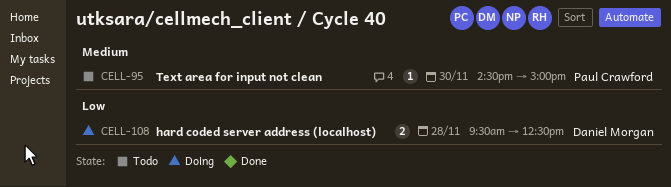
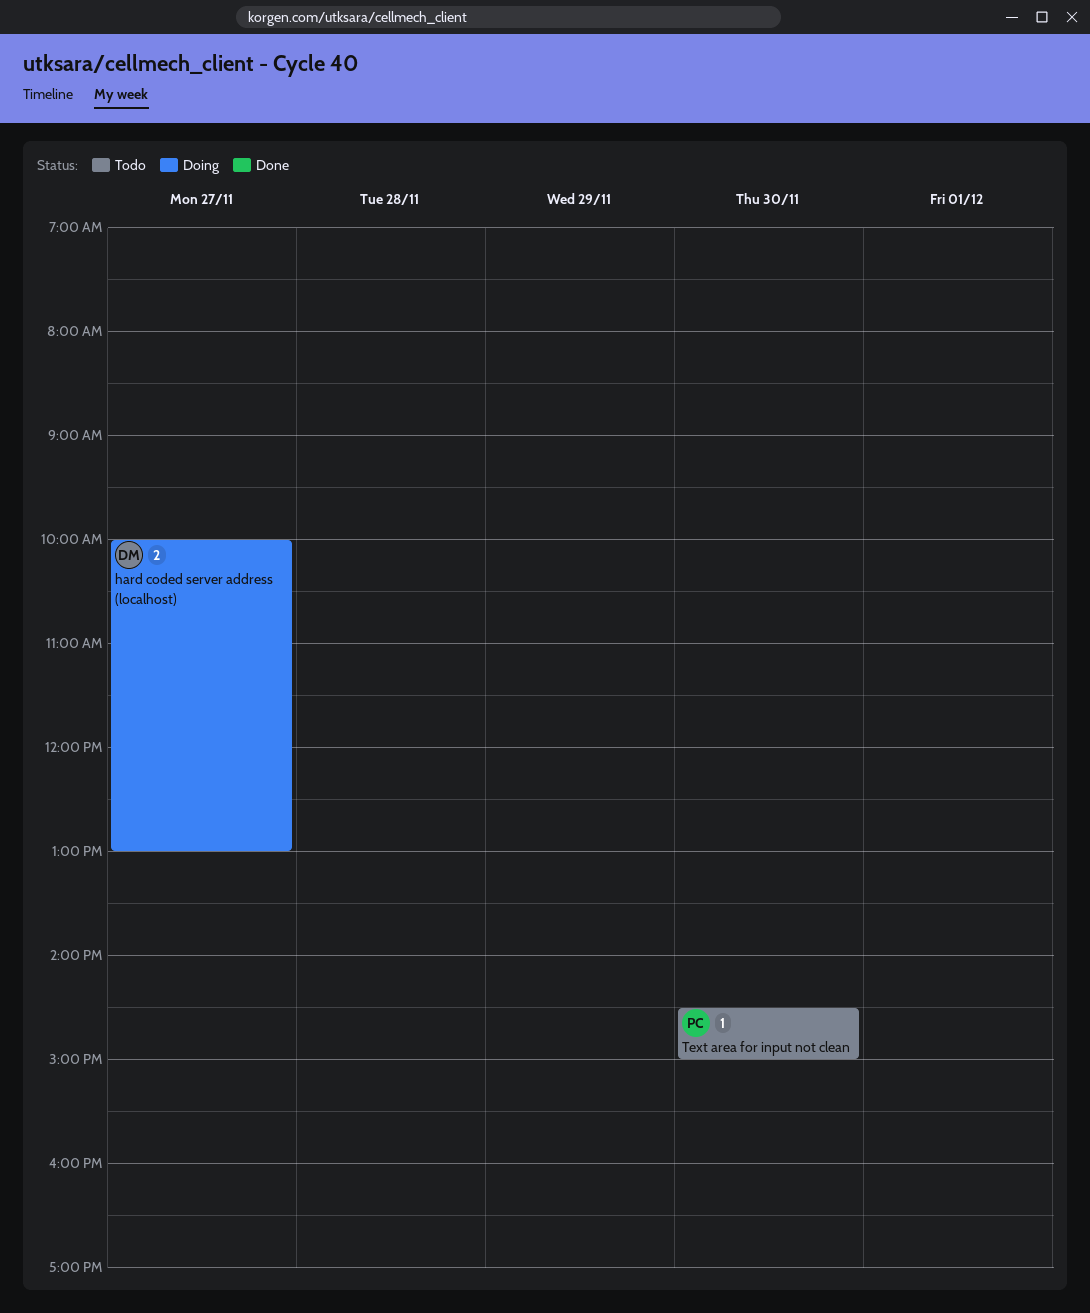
hard coded server address (localhost), day: Nov 28 -> Nov 27
hard coded server address (localhost), begins: 09:30 -> 10:00
hard coded server address (localhost), ends: 12:30 -> 13:00

